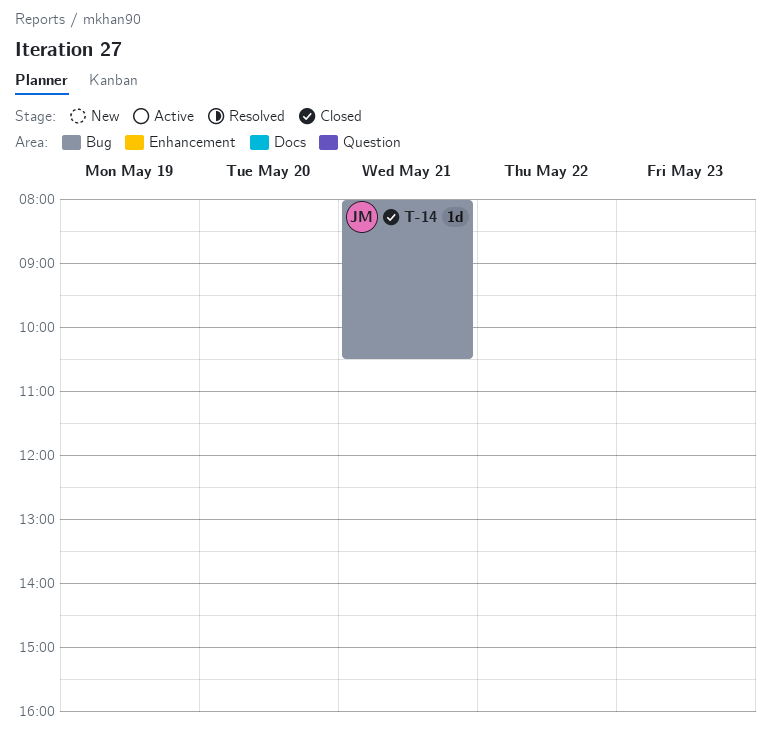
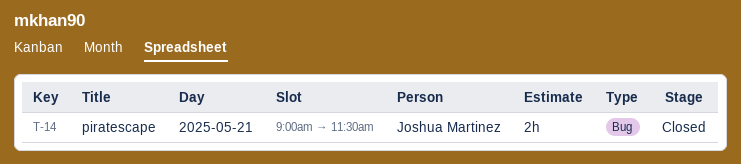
T-14, estimate: 1d -> 2h
T-14, begins: 08:00 -> 09:00
T-14, ends: 10:30 -> 11:30

